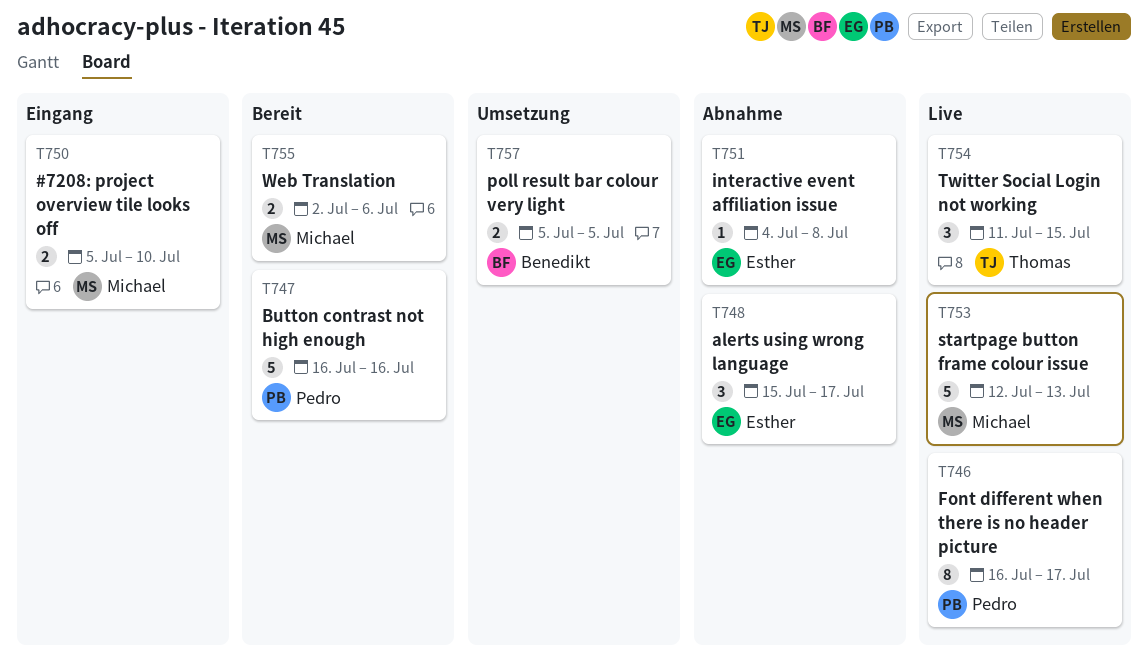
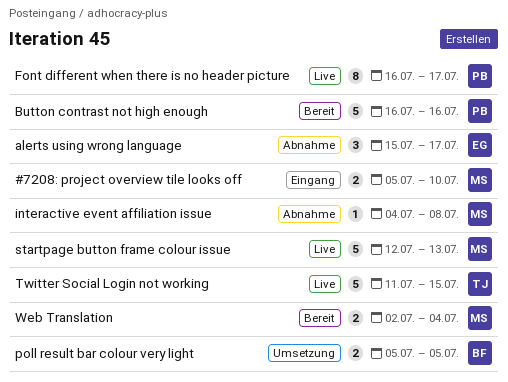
interactive event affiliation issue, owner: Esther -> Michael
Twitter Social Login not working, estimate: 3 -> 5
Web Translation, due: Jul 6 -> Jul 4

